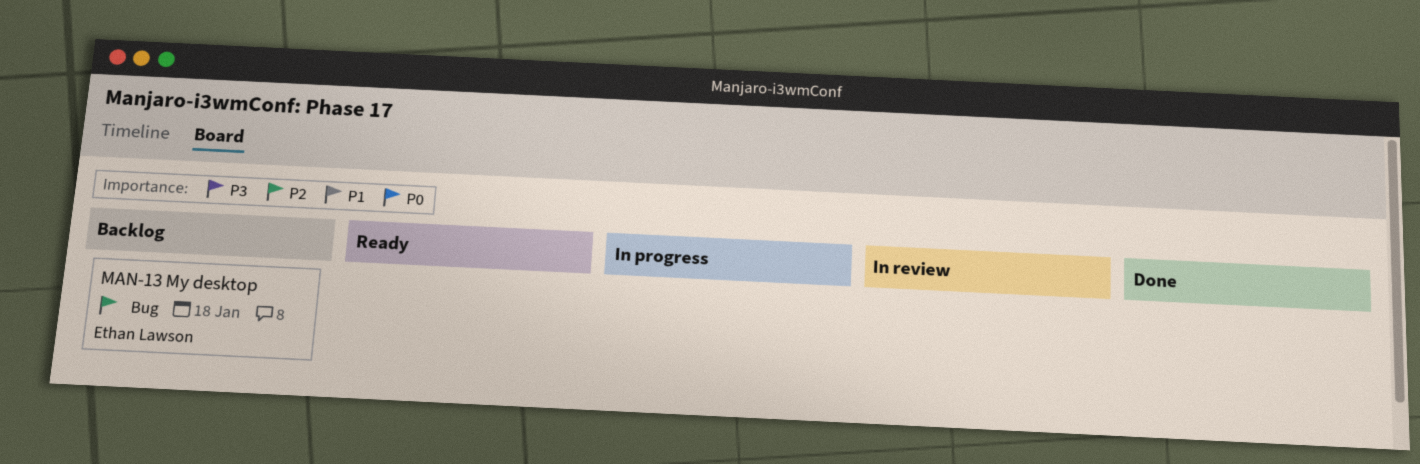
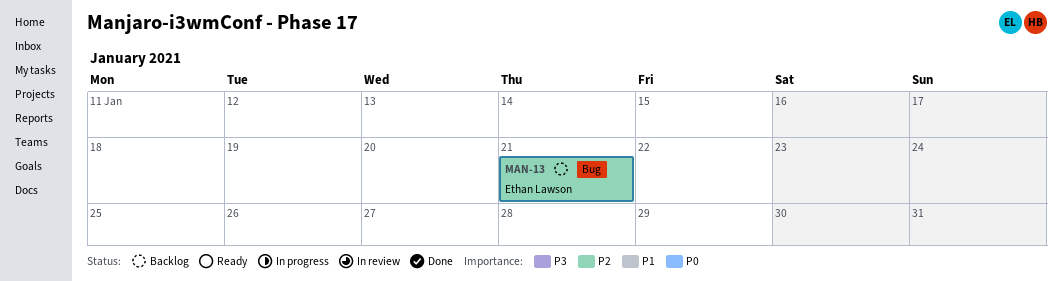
MAN-13, due: Jan 18 -> Jan 21

